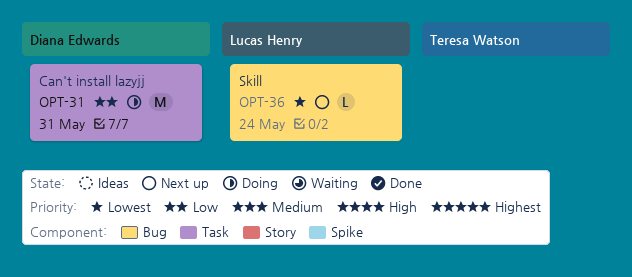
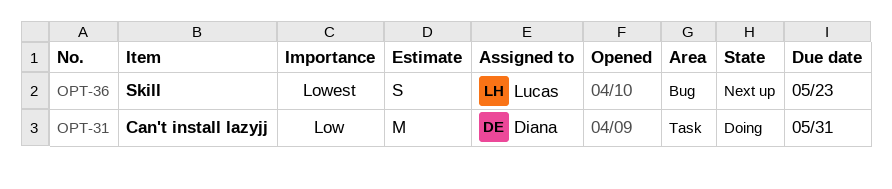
OPT-36, estimate: L -> S
OPT-36, due: May 24 -> May 23

